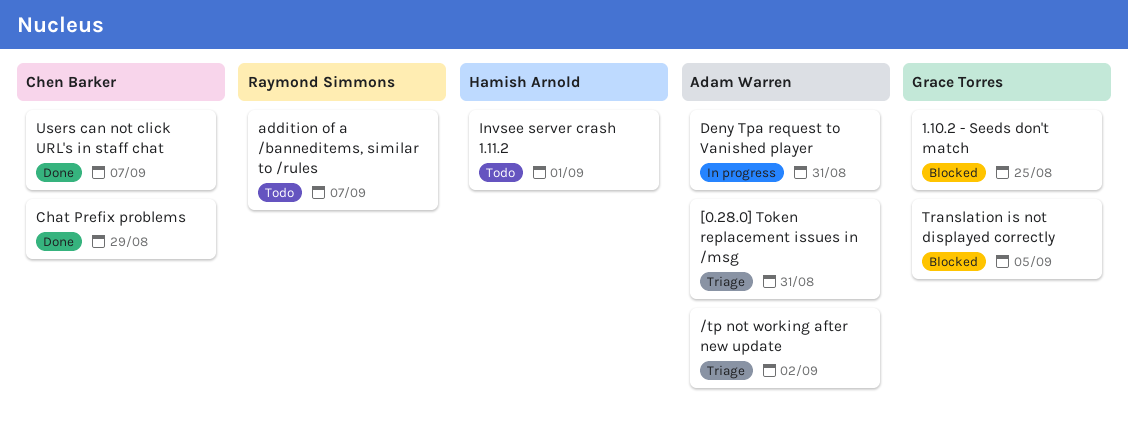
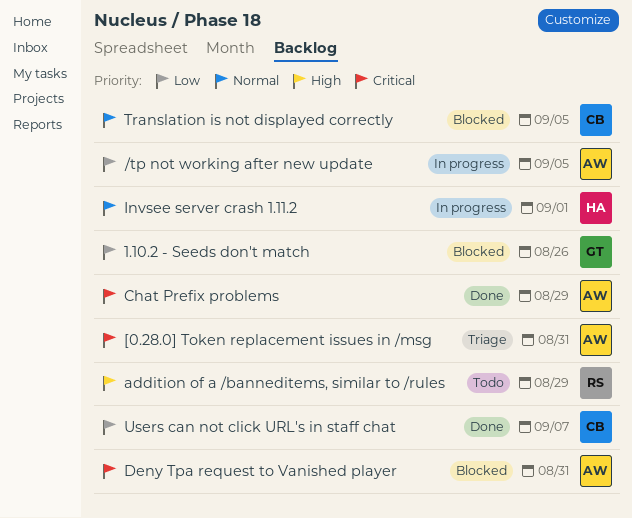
/tp not working after new update, status: Triage -> In progress
/tp not working after new update, due: Sep 2 -> Sep 5
1.10.2 - Seeds don't match, due: Aug 25 -> Aug 26
addition of a /banneditems, similar to /rules, due: Sep 7 -> Aug 29
Chat Prefix problems, owner: Chen Barker -> Adam Warren
Deny Tpa request to Vanished player, status: In progress -> Blocked
Invsee server crash 1.11.2, status: Todo -> In progress
Translation is not displayed correctly, owner: Grace Torres -> Chen Barker

